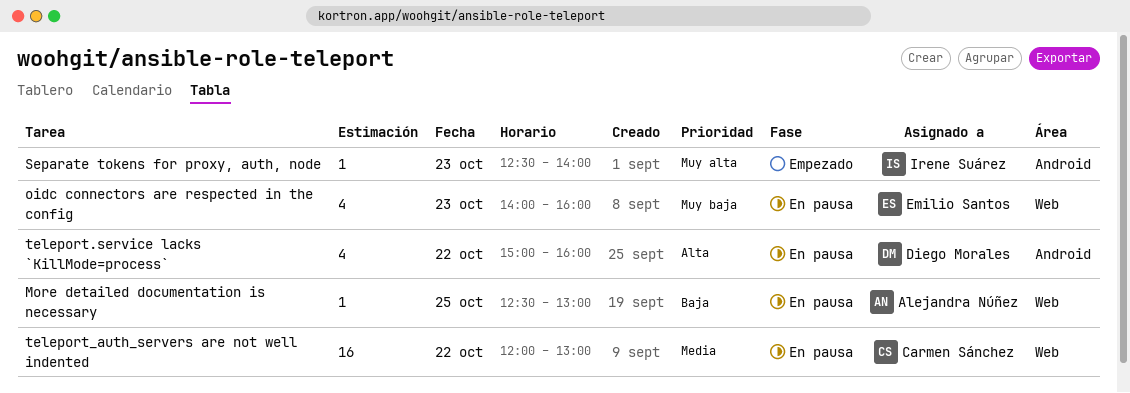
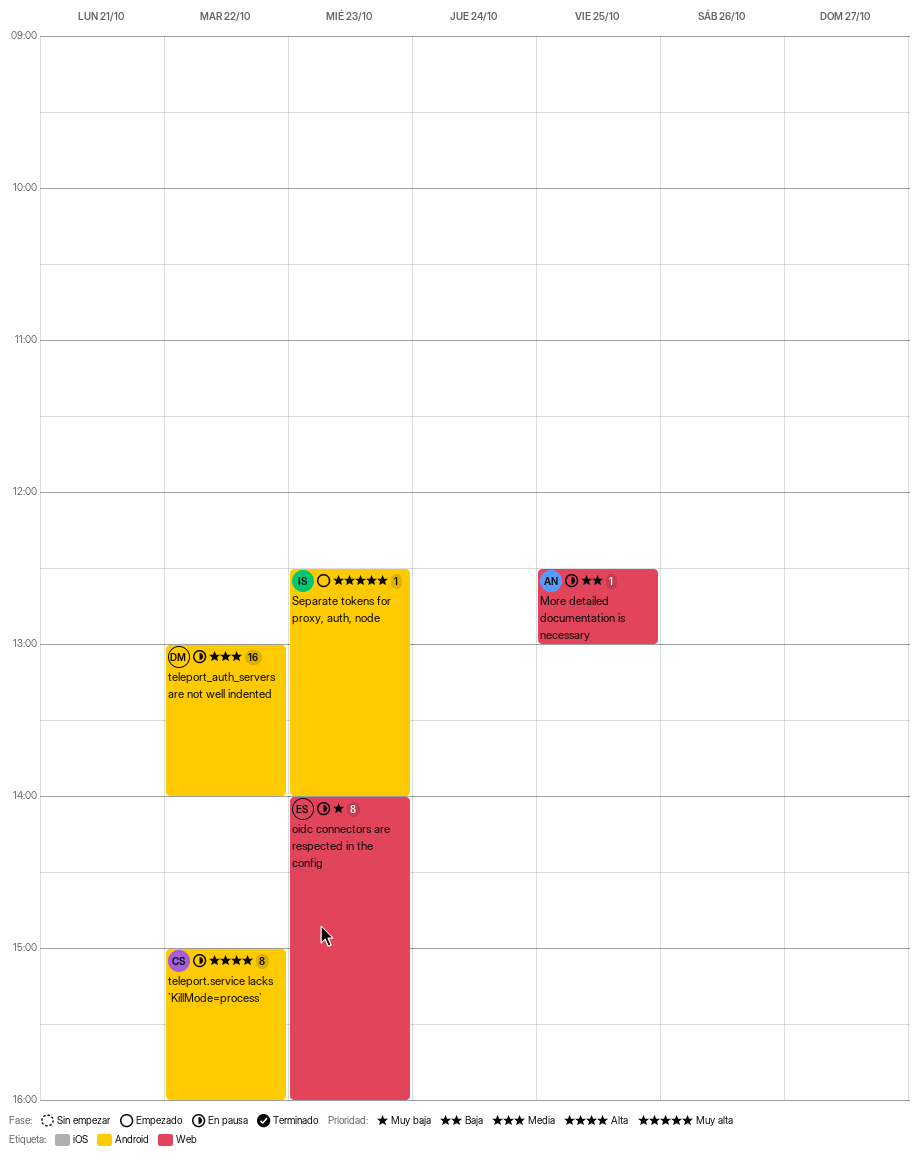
oidc connectors are respected in the config, estimate: 4 -> 8
teleport.service lacks `KillMode=process`, owner: Diego Morales -> Carmen Sánchez
teleport.service lacks `KillMode=process`, estimate: 4 -> 8
teleport_auth_servers are not well indented, owner: Carmen Sánchez -> Diego Morales
teleport_auth_servers are not well indented, label: Web -> Android
teleport_auth_servers are not well indented, begins: 12:00 -> 13:00
teleport_auth_servers are not well indented, ends: 13:00 -> 14:00

